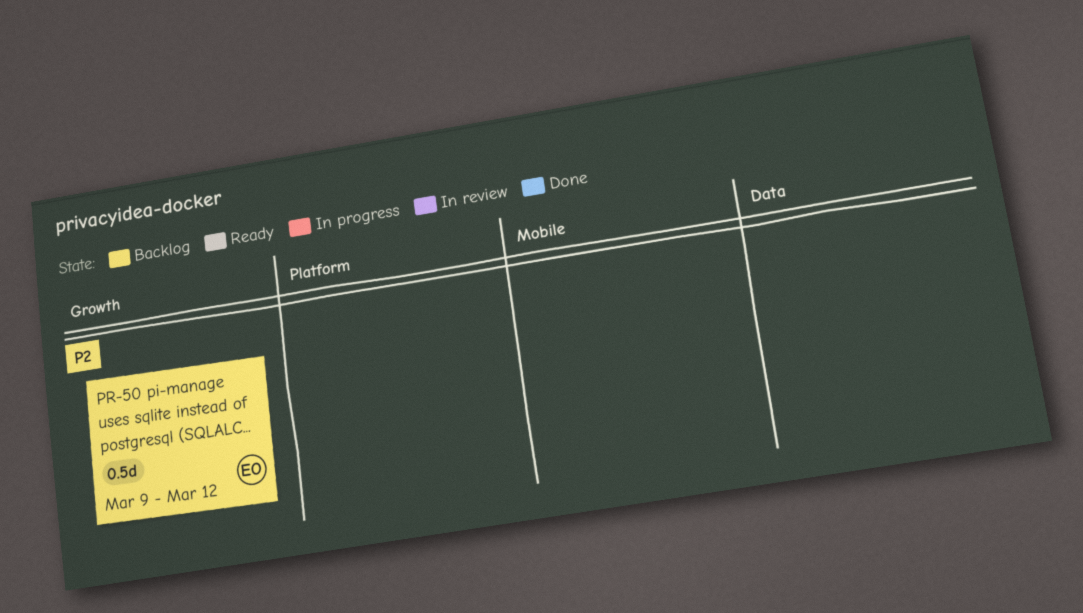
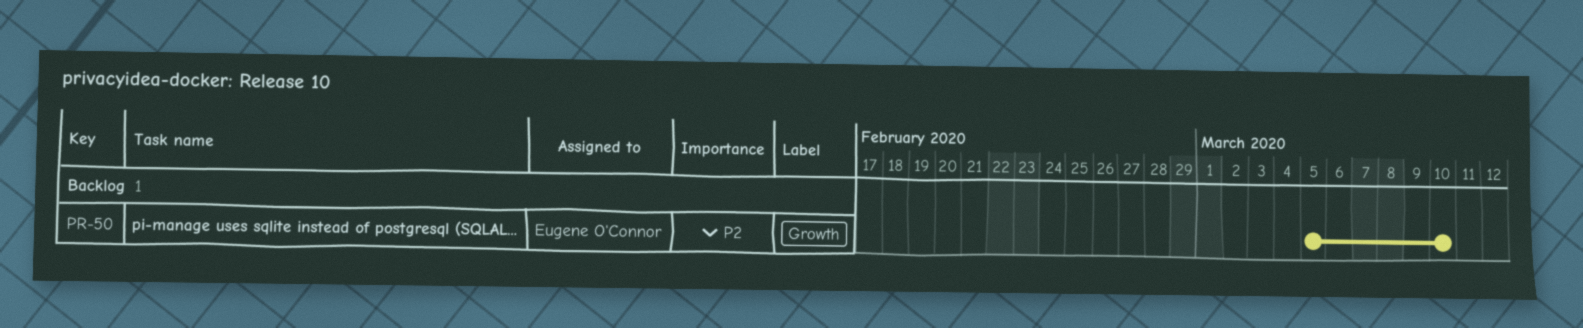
PR-50, start: Mar 9 -> Mar 5
PR-50, due: Mar 12 -> Mar 10

